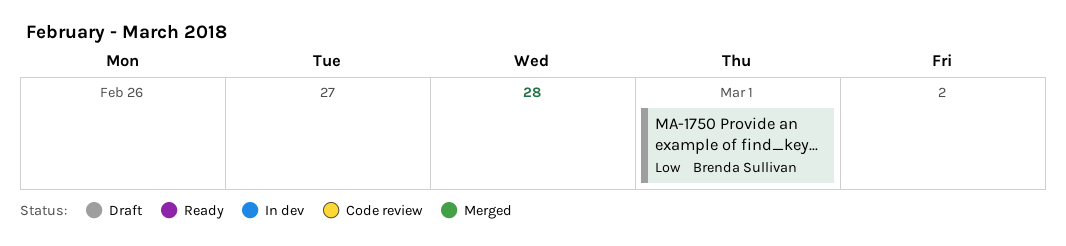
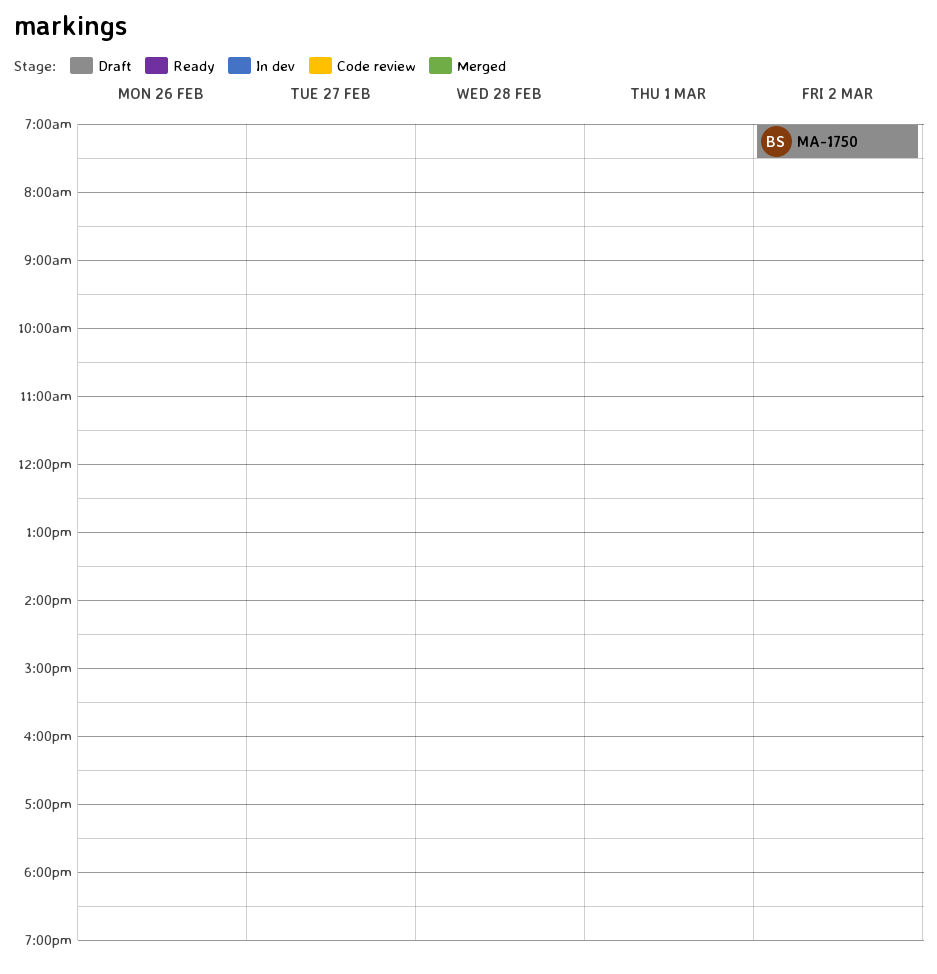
MA-1750, day: Mar 1 -> Mar 2

